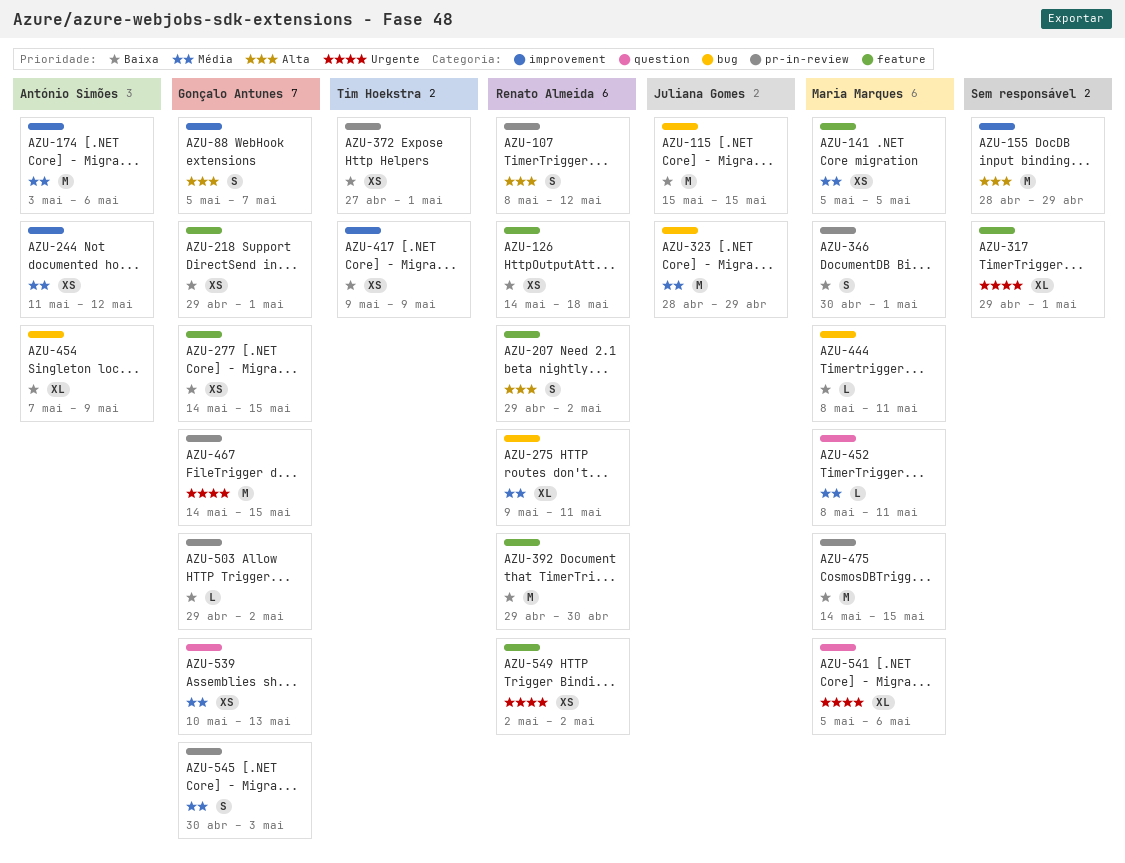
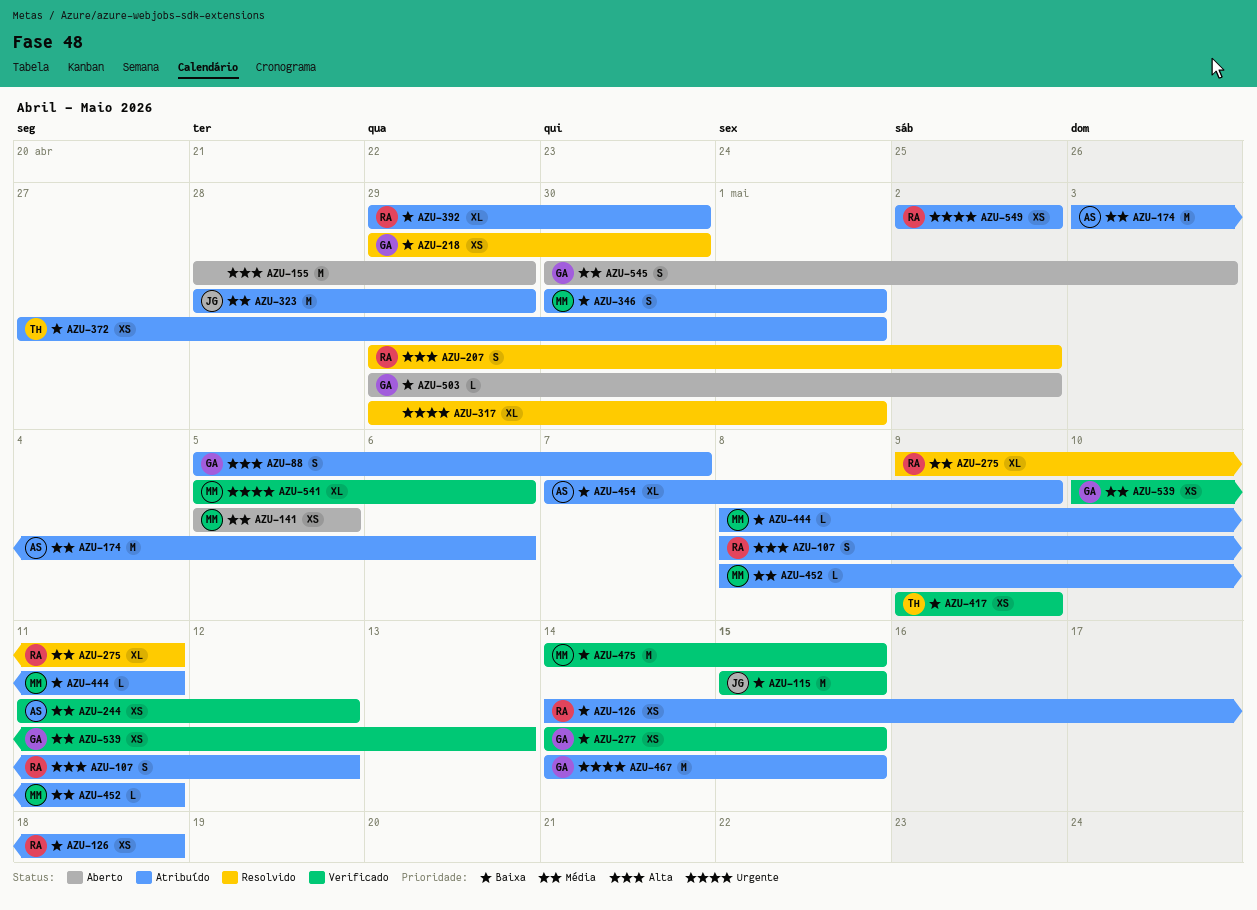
AZU-218, due: May 1 -> Apr 30
AZU-392, estimate: M -> XL

